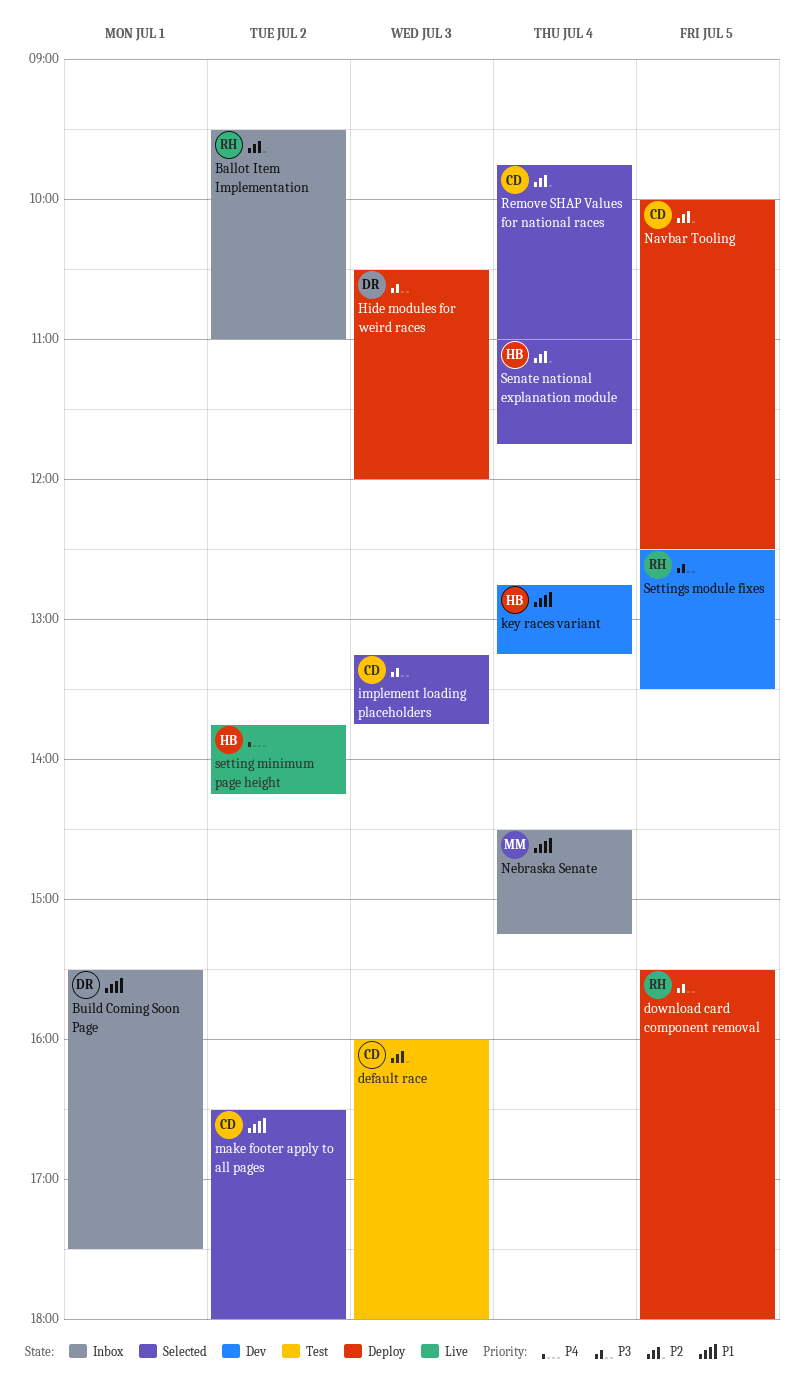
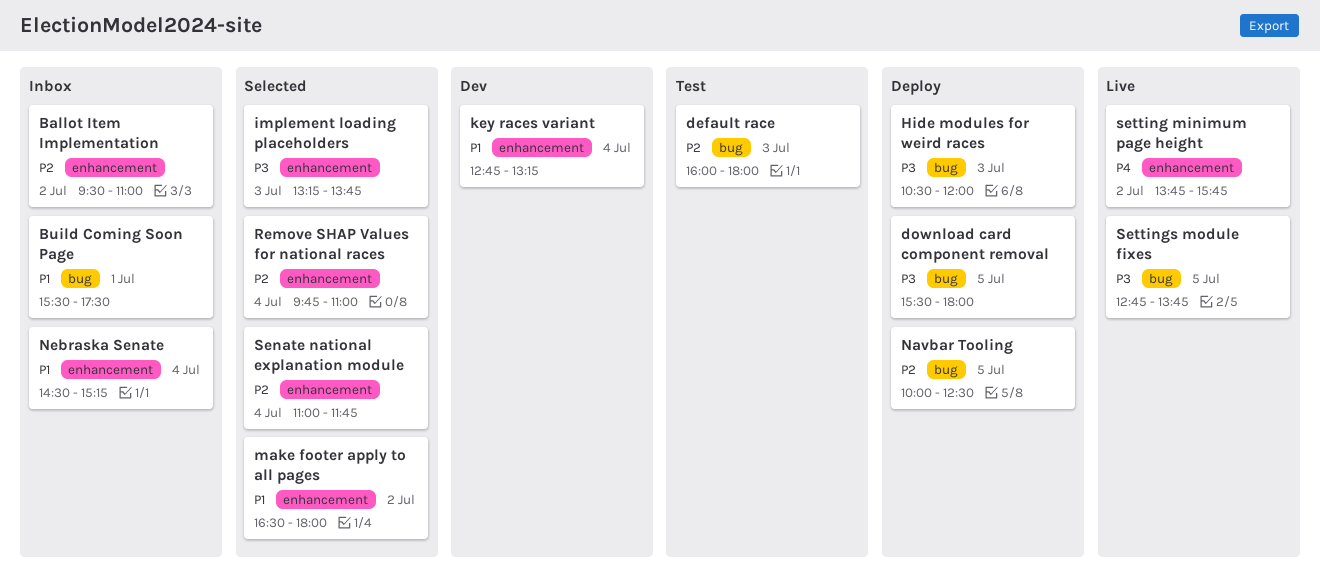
setting minimum page height, ends: 14:15 -> 15:45
Settings module fixes, status: Dev -> Live
Settings module fixes, begins: 12:30 -> 12:45
Settings module fixes, ends: 13:30 -> 13:45

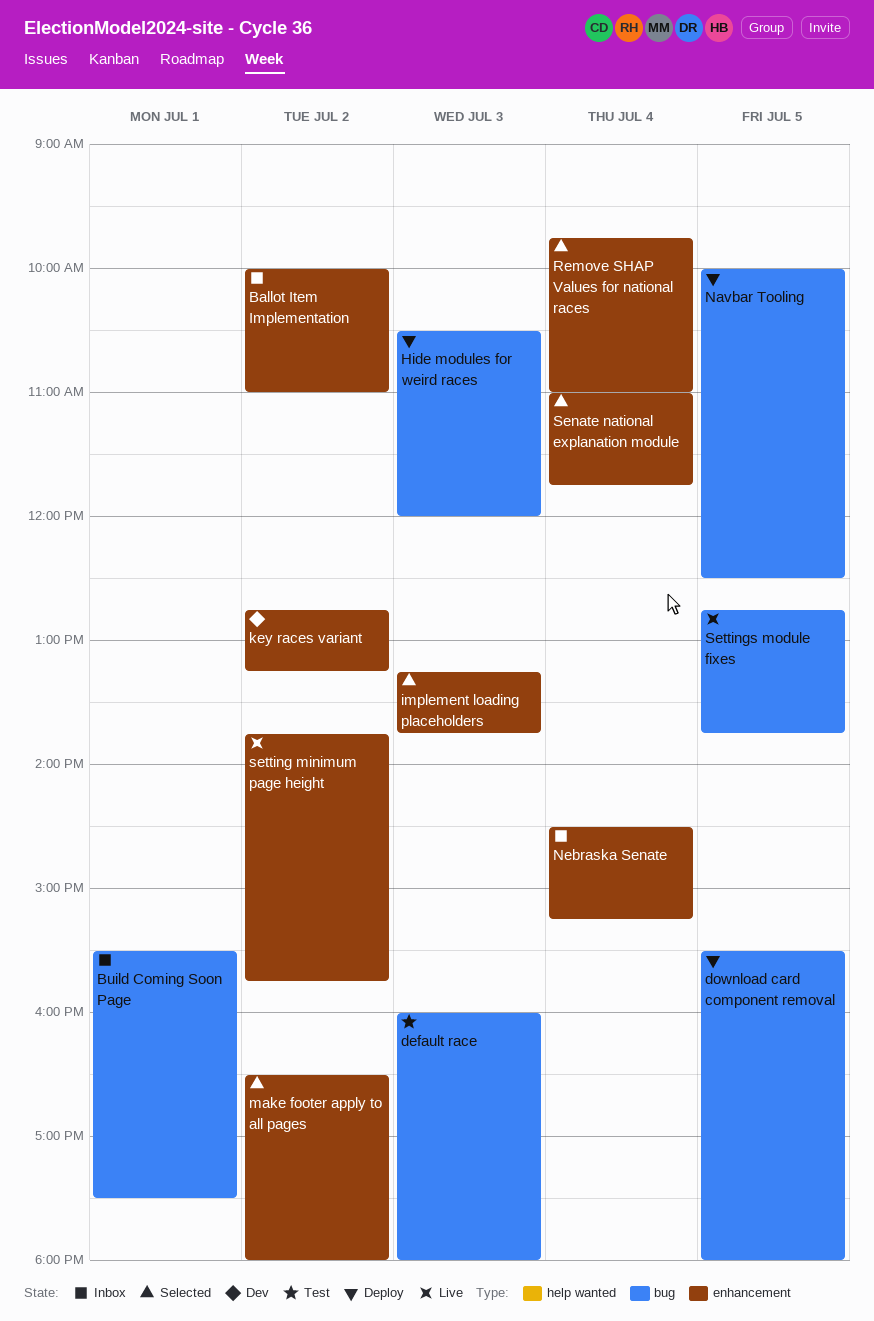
Ballot Item Implementation, begins: 09:30 -> 10:00
key races variant, day: Jul 4 -> Jul 2

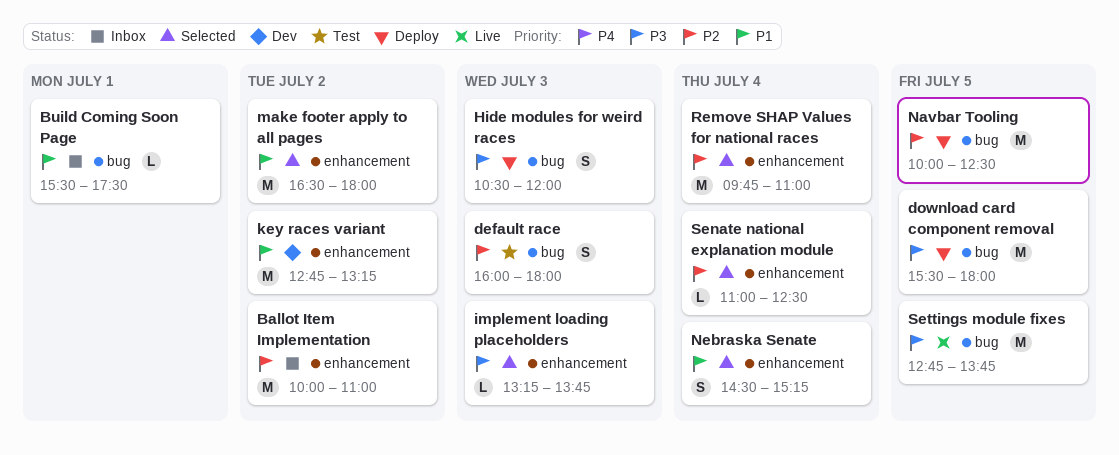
Nebraska Senate, status: Inbox -> Selected
Senate national explanation module, ends: 11:45 -> 12:30
setting minimum page height: present -> none

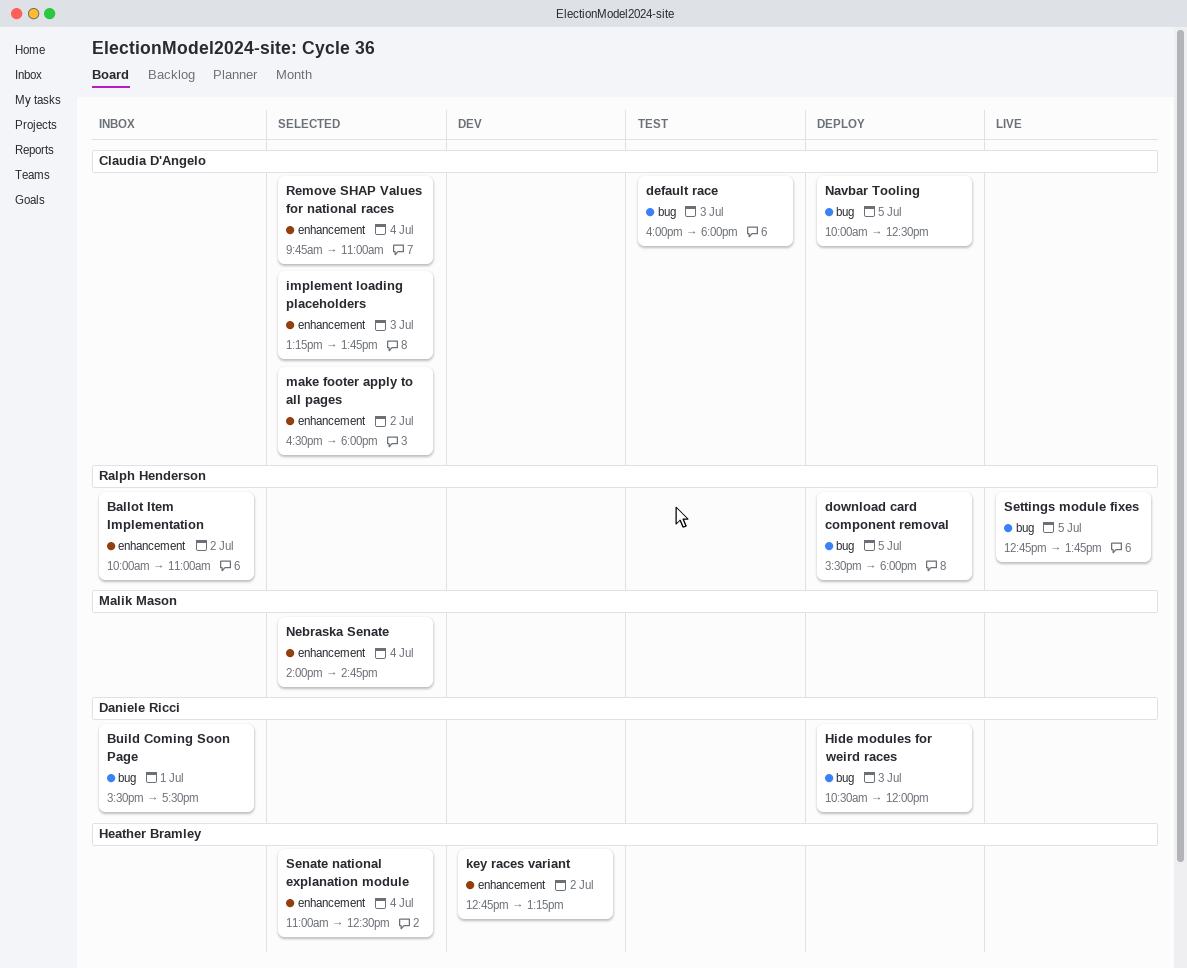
Nebraska Senate, begins: 14:30 -> 14:00
Nebraska Senate, ends: 15:15 -> 14:45

